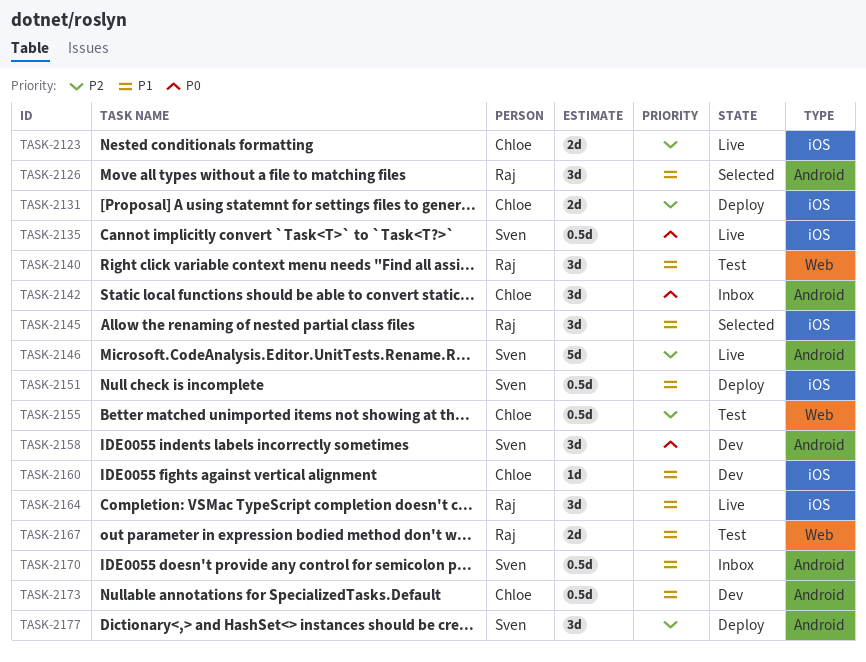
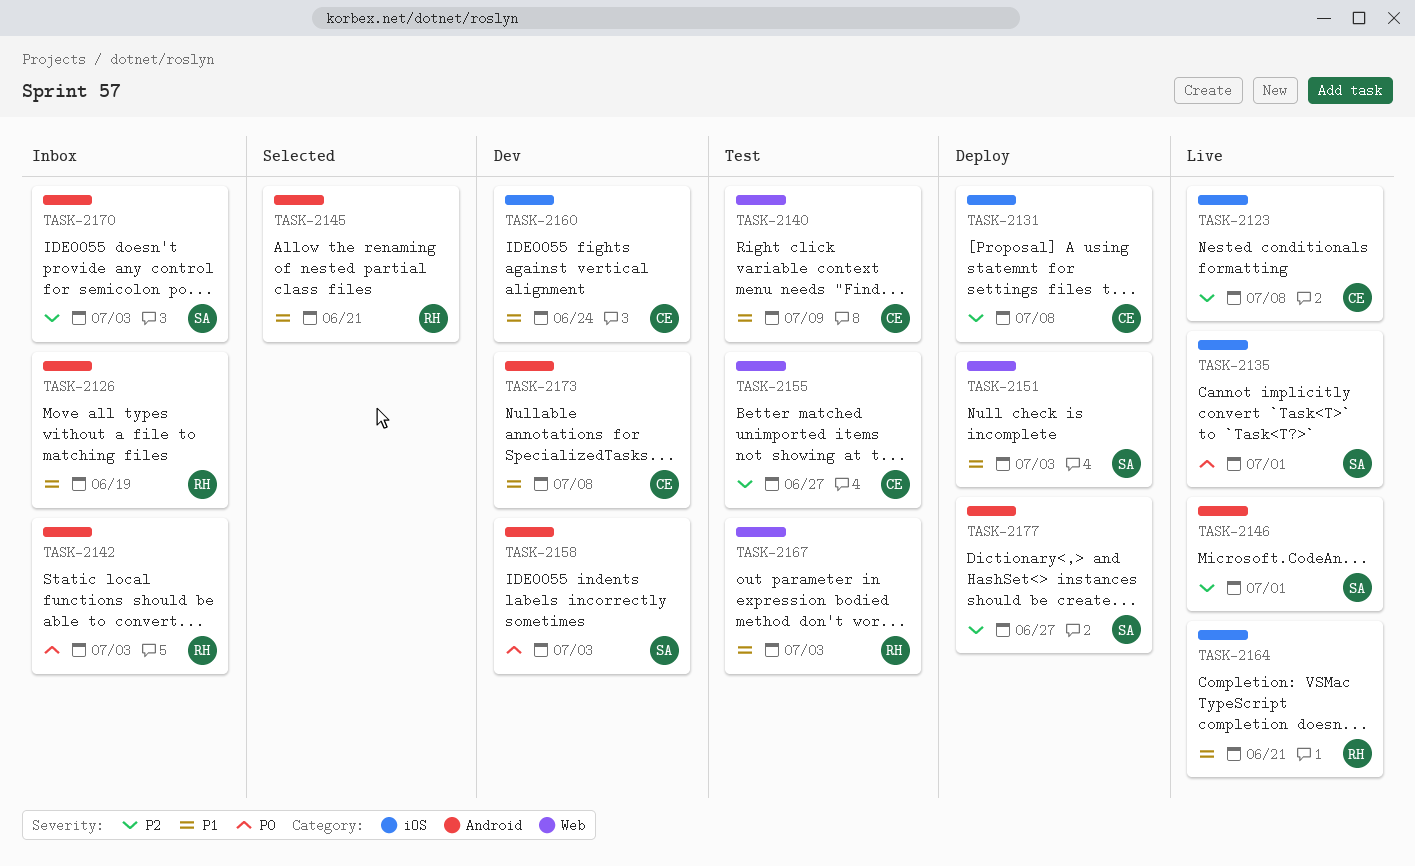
TASK-2126, status: Selected -> Inbox
TASK-2140, owner: Raj -> Chloe
TASK-2142, owner: Chloe -> Raj
TASK-2145, label: iOS -> Android
TASK-2151, label: iOS -> Web
TASK-2170, priority: P1 -> P2

